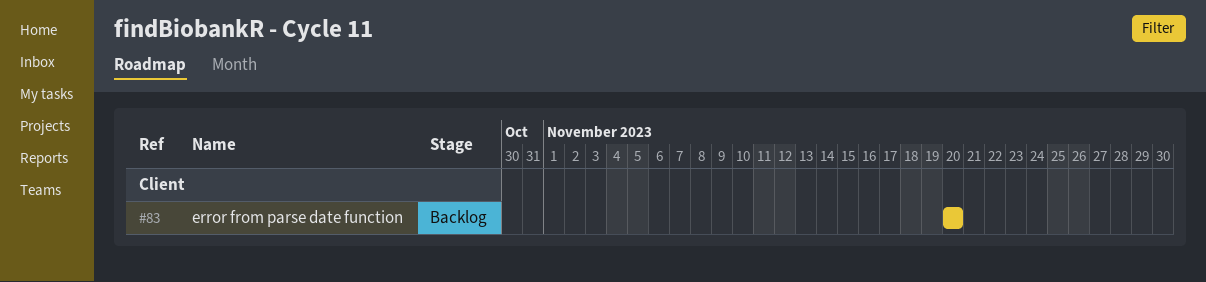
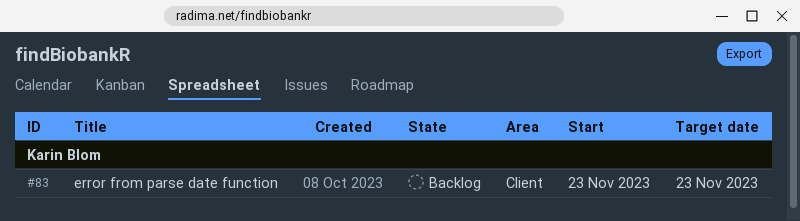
#83, start: Nov 20 -> Nov 23
#83, due: Nov 20 -> Nov 23

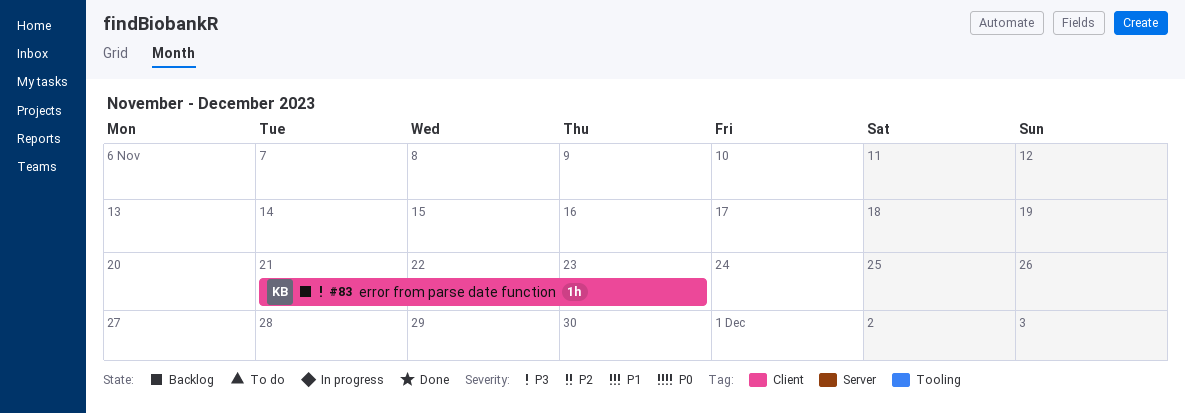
#83, start: Nov 23 -> Nov 21

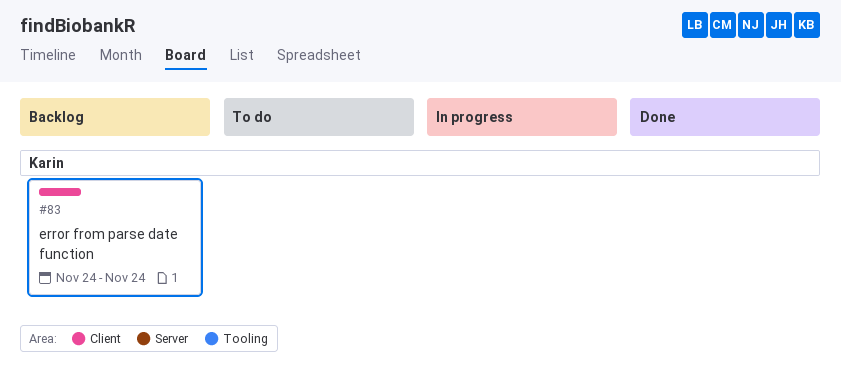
#83, start: Nov 21 -> Nov 24
#83, due: Nov 23 -> Nov 24

